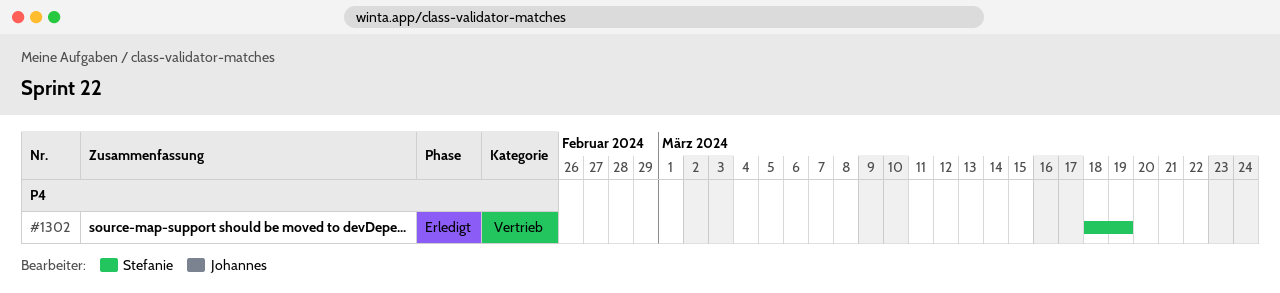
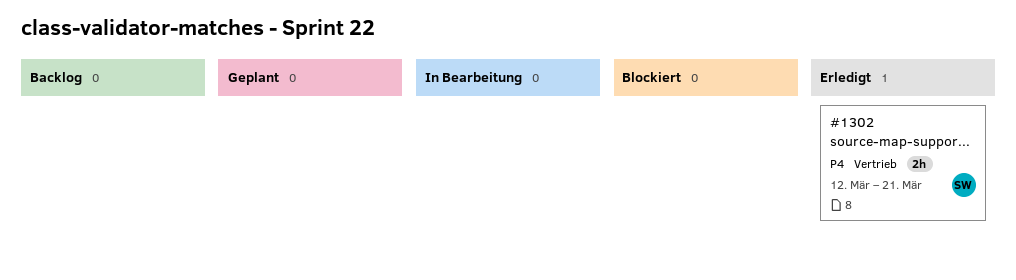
#1302, start: Mar 18 -> Mar 12
#1302, due: Mar 19 -> Mar 21

